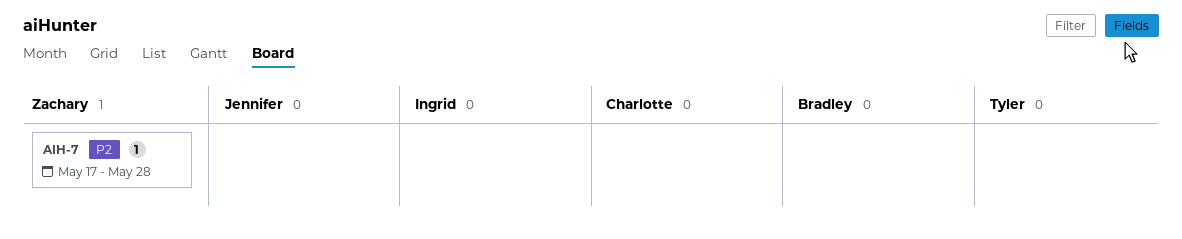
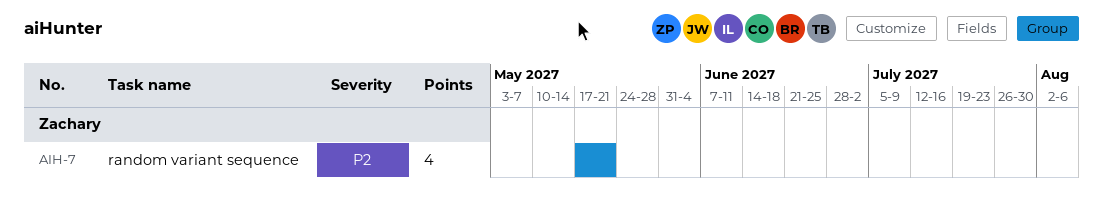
AIH-7, estimate: 1 -> 4
AIH-7, due: May 28 -> May 21

